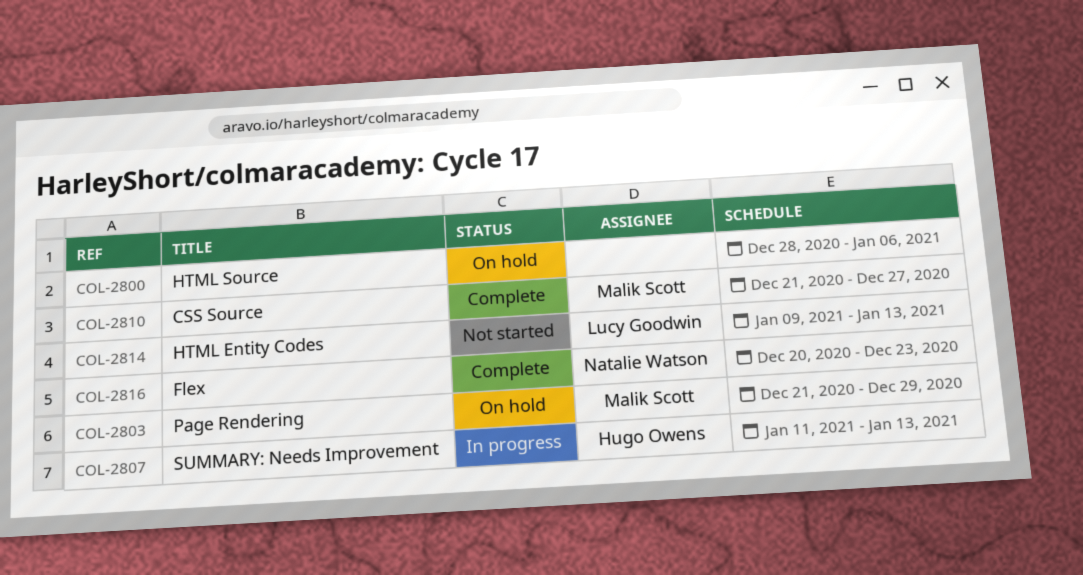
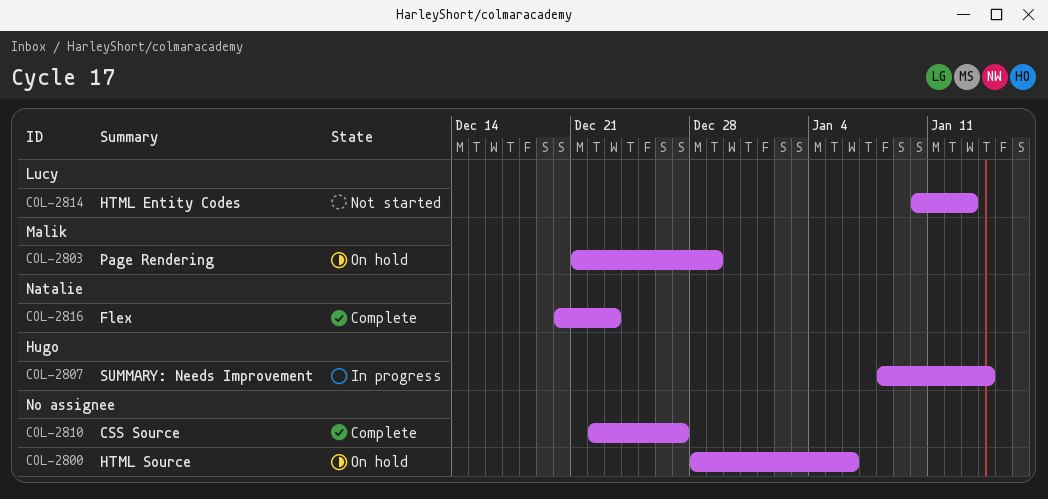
COL-2807, start: Jan 11 -> Jan 8
COL-2807, due: Jan 13 -> Jan 14
COL-2810, owner: Malik Scott -> none
COL-2810, start: Dec 21 -> Dec 22
COL-2814, start: Jan 9 -> Jan 10

